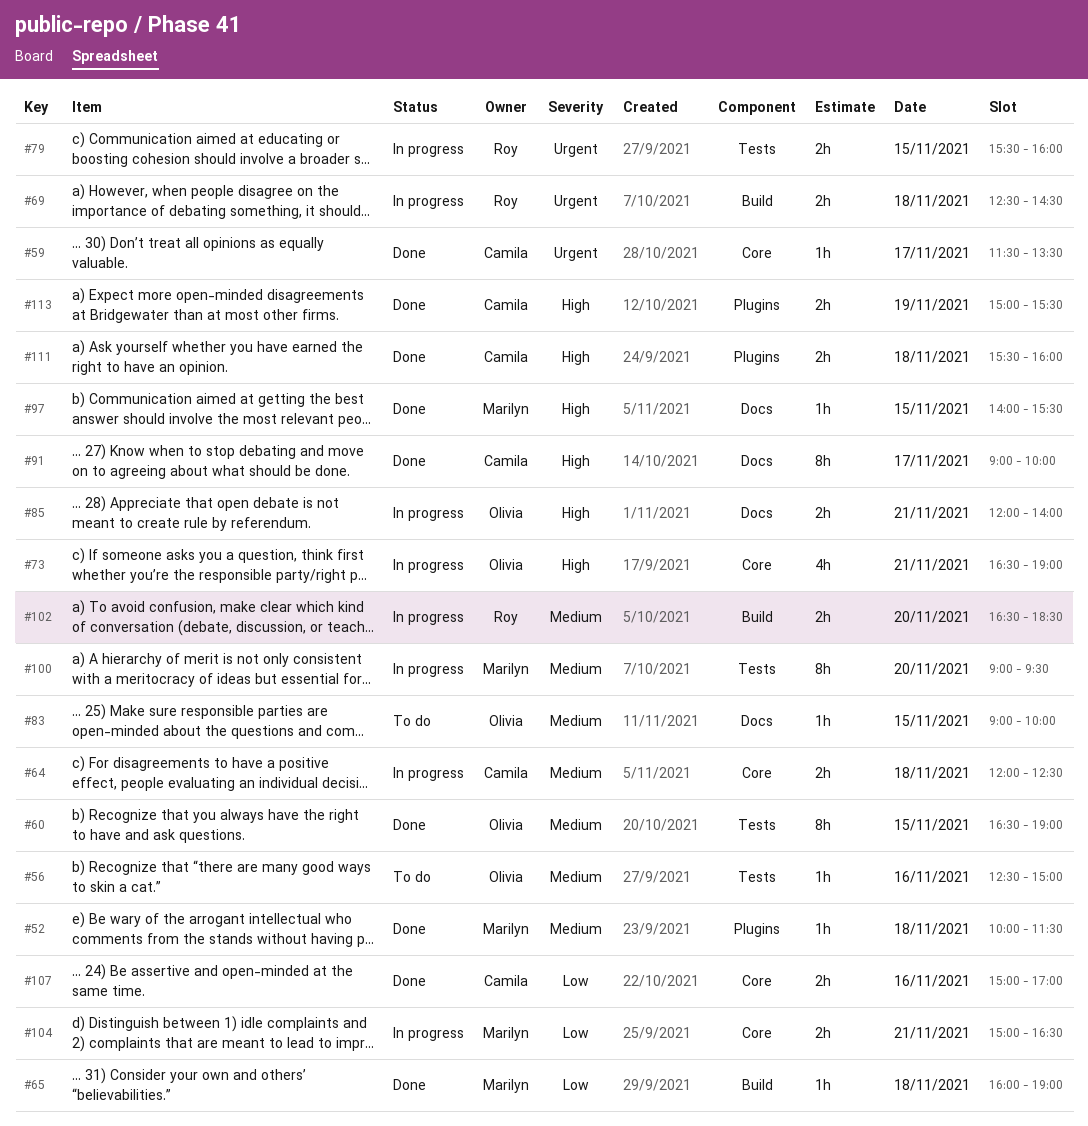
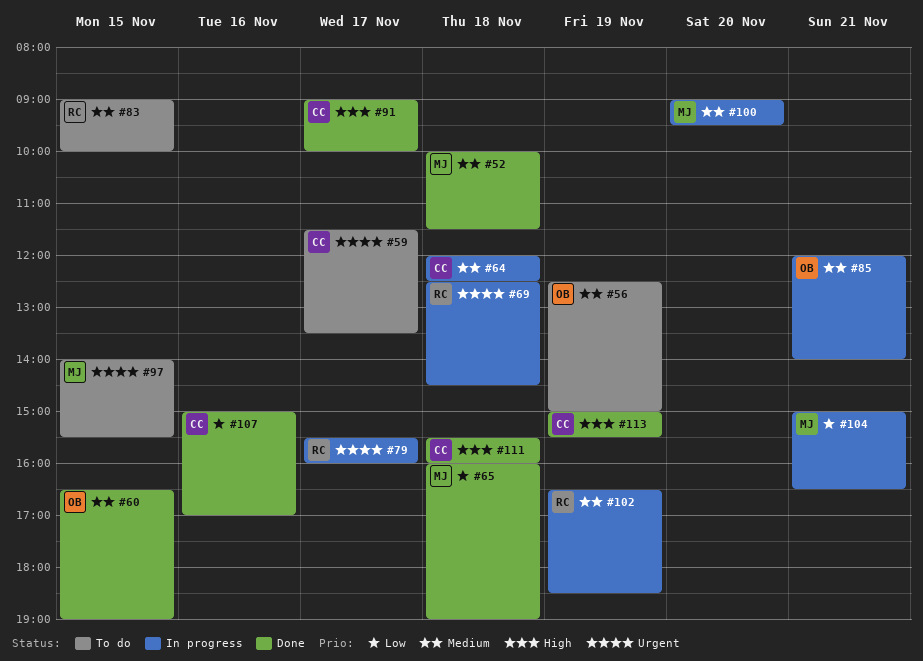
#56, day: Nov 16 -> Nov 19
#59, status: Done -> To do
#73: present -> none
#79, day: Nov 15 -> Nov 17
#83, owner: Olivia -> Roy
#85, priority: High -> Medium
#97, status: Done -> To do
#97, priority: High -> Urgent
#102, day: Nov 20 -> Nov 19

